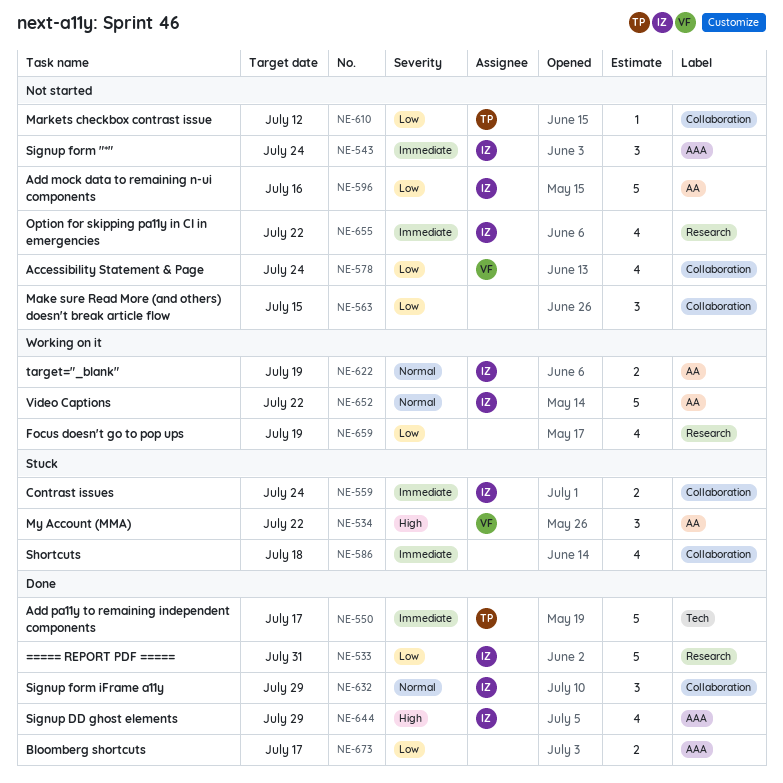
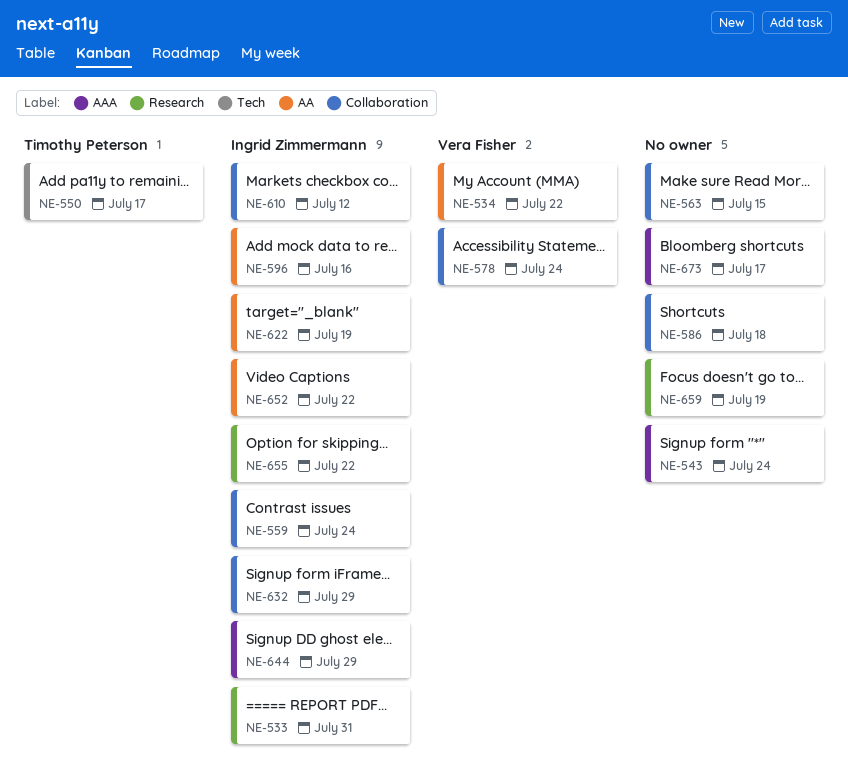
NE-543, owner: Ingrid Zimmermann -> none
NE-610, owner: Timothy Peterson -> Ingrid Zimmermann

